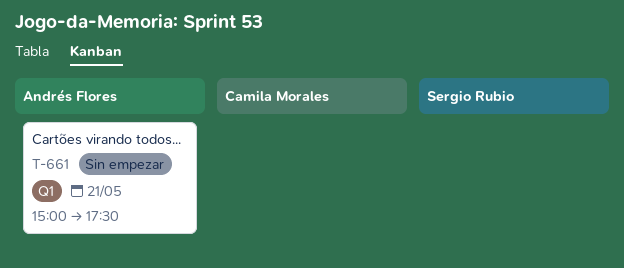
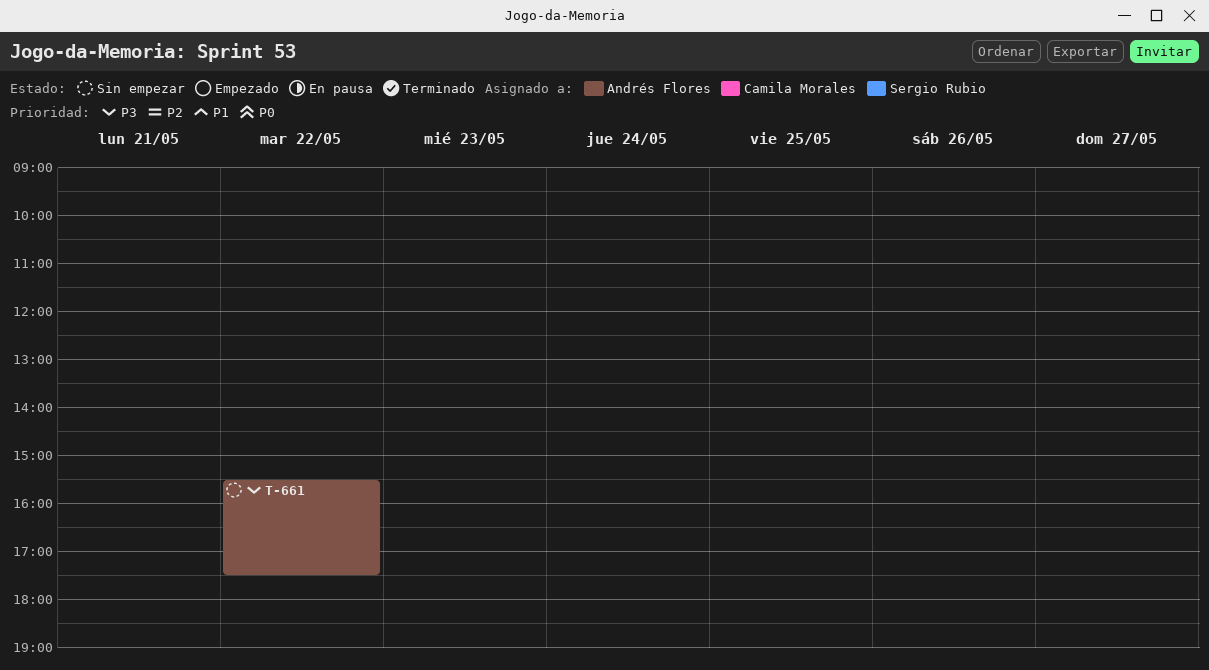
T-661, day: May 21 -> May 22
T-661, begins: 15:00 -> 15:30

